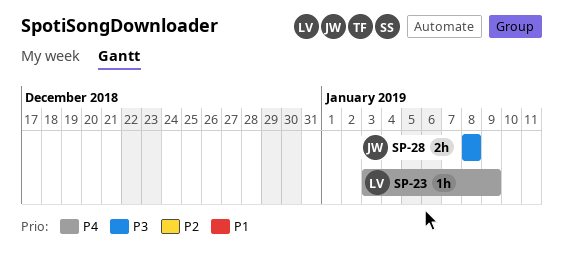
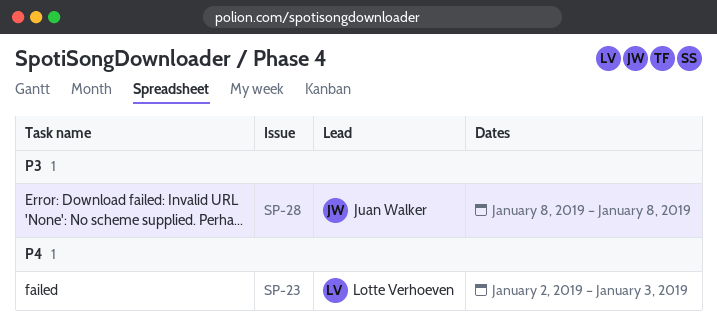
SP-23, start: Jan 3 -> Jan 2
SP-23, due: Jan 9 -> Jan 3

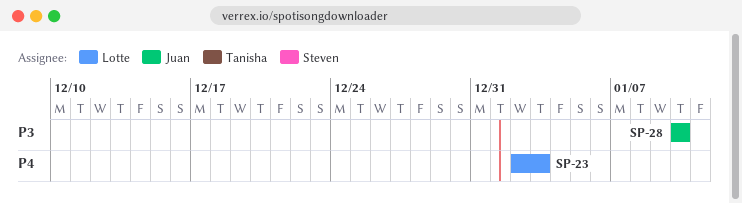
SP-28, start: Jan 8 -> Jan 10
SP-28, due: Jan 8 -> Jan 10

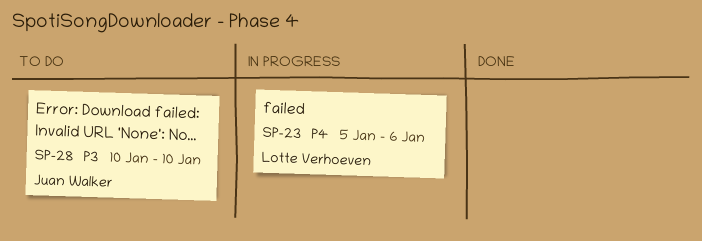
SP-23, start: Jan 2 -> Jan 5
SP-23, due: Jan 3 -> Jan 6

